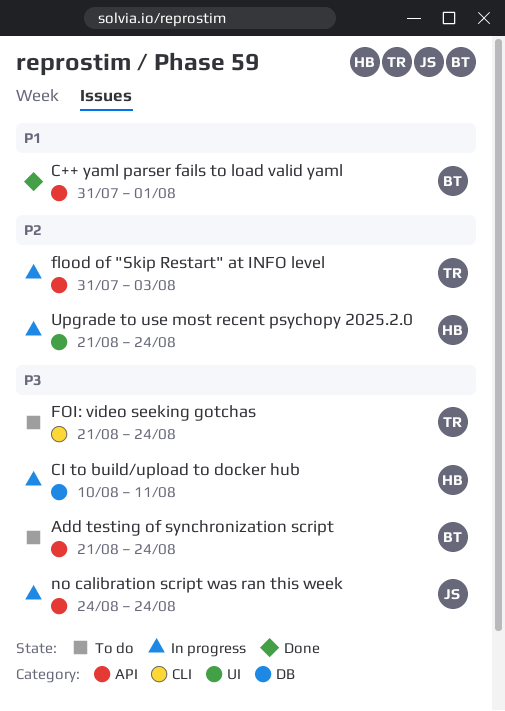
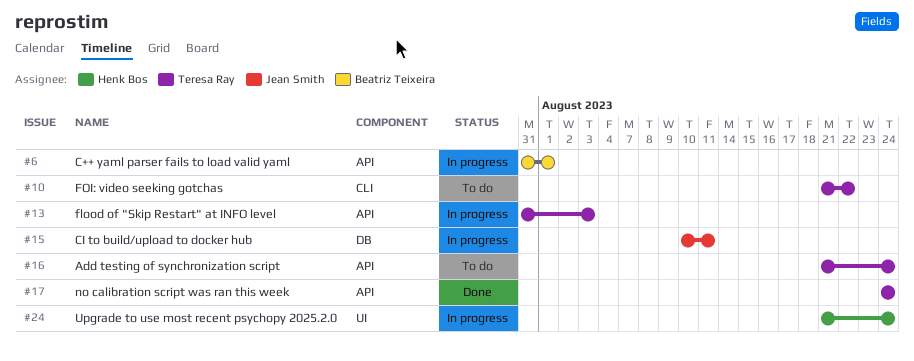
Add testing of synchronization script, owner: Beatriz Teixeira -> Teresa Ray
C++ yaml parser fails to load valid yaml, status: Done -> In progress
CI to build/upload to docker hub, owner: Henk Bos -> Jean Smith
FOI: video seeking gotchas, due: Aug 24 -> Aug 22
no calibration script was ran this week, status: In progress -> Done
no calibration script was ran this week, owner: Jean Smith -> Teresa Ray

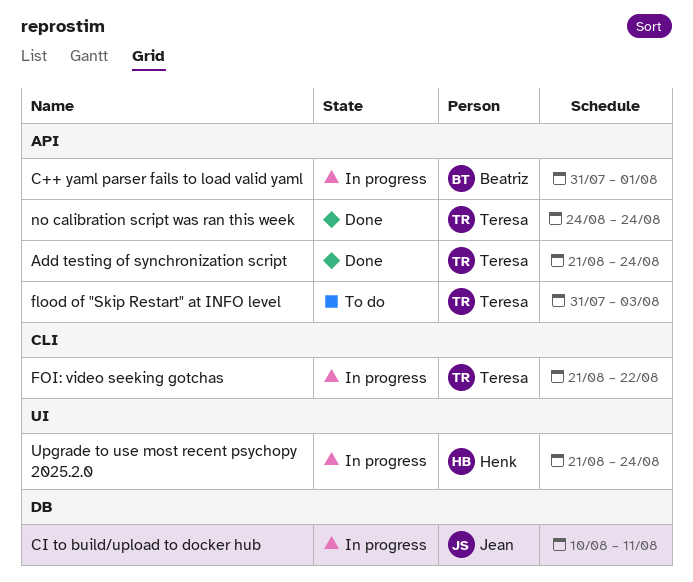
Add testing of synchronization script, status: To do -> Done
flood of "Skip Restart" at INFO level, status: In progress -> To do
FOI: video seeking gotchas, status: To do -> In progress

